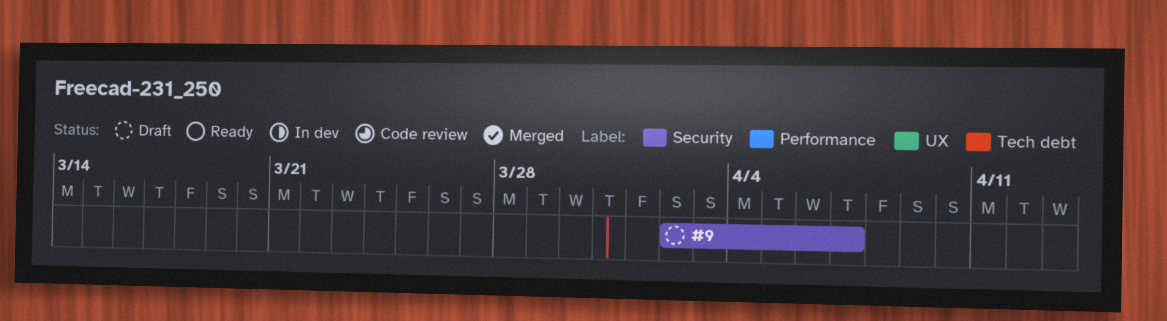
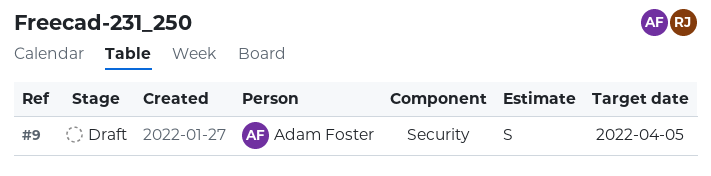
#9, due: Apr 7 -> Apr 5

